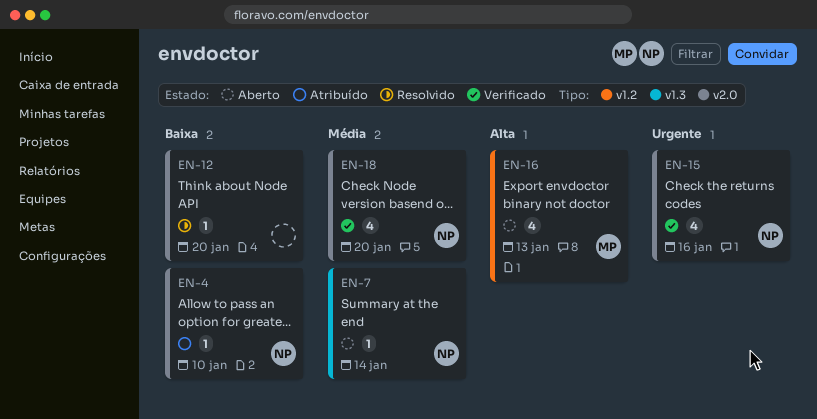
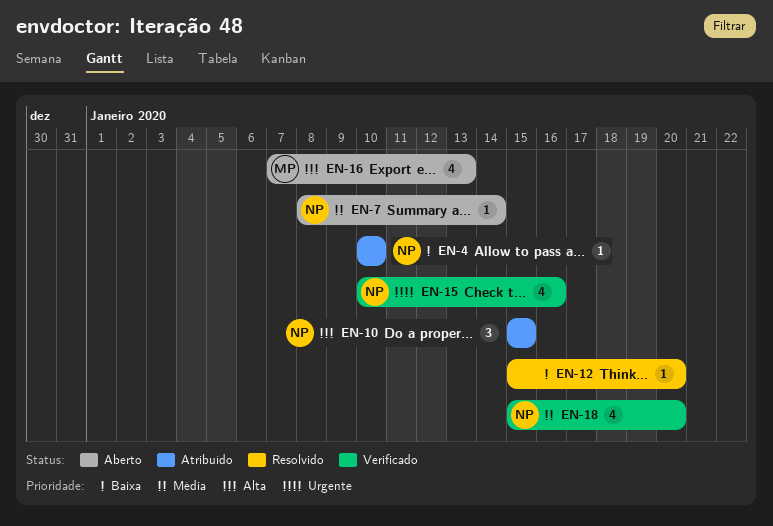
EN-10: none -> present

